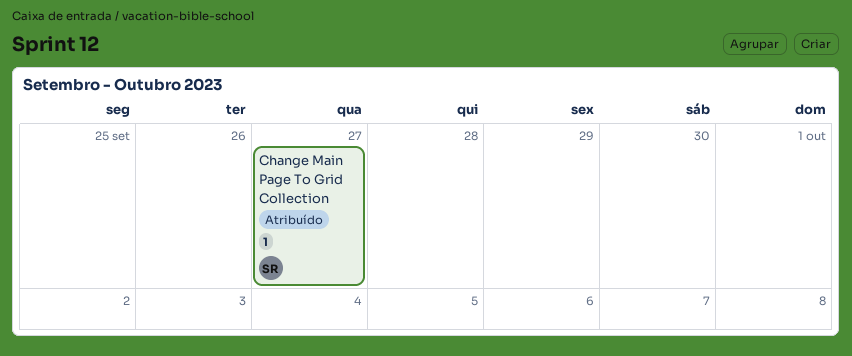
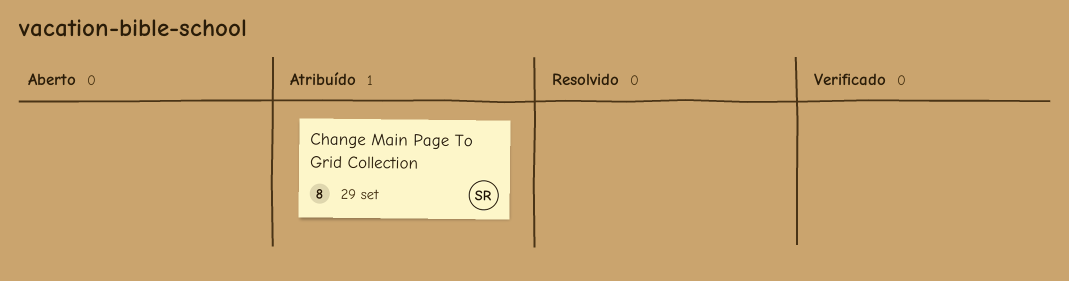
Change Main Page To Grid Collection, estimate: 1 -> 8
Change Main Page To Grid Collection, due: Sep 27 -> Sep 29

